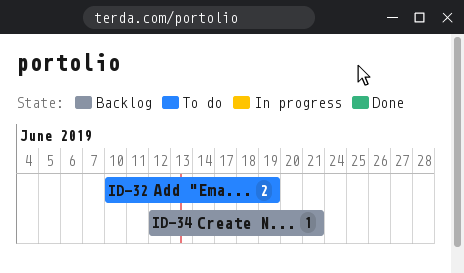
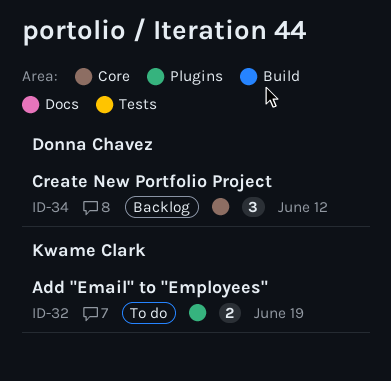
ID-34, estimate: 1 -> 3
ID-34, due: Jun 21 -> Jun 12

